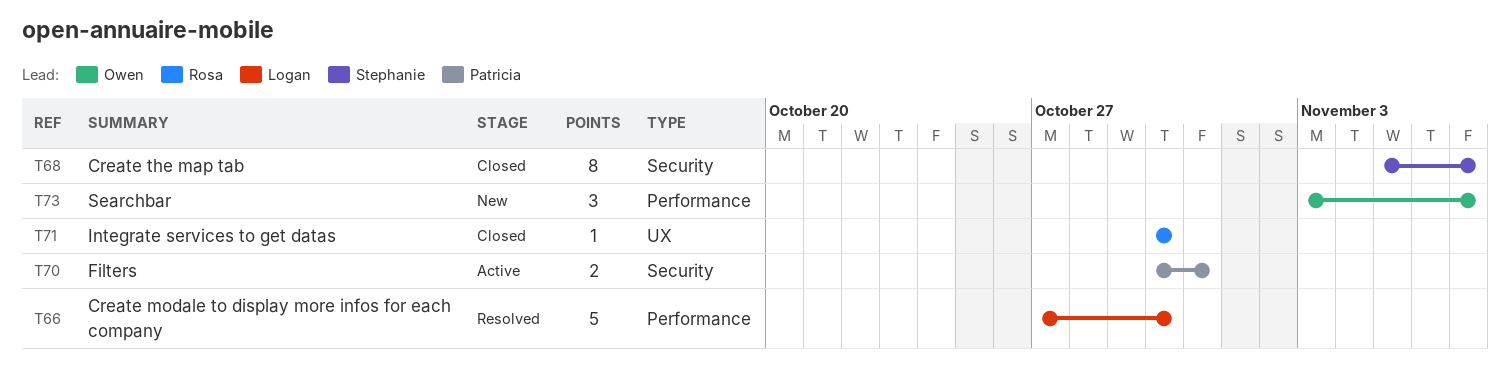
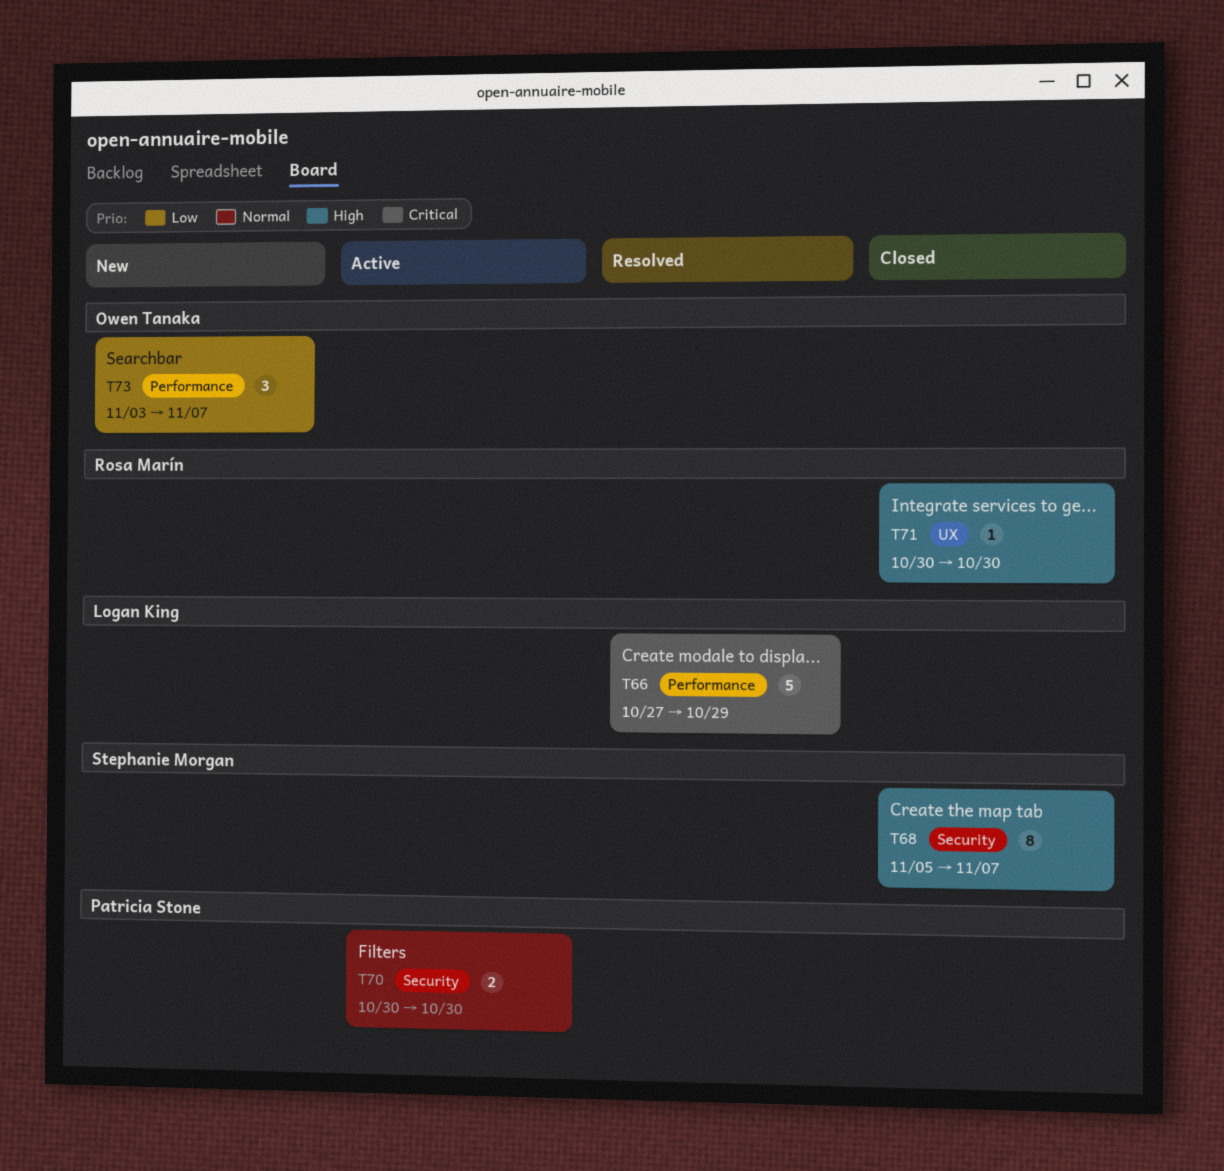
T66, due: Oct 30 -> Oct 29
T70, due: Oct 31 -> Oct 30

